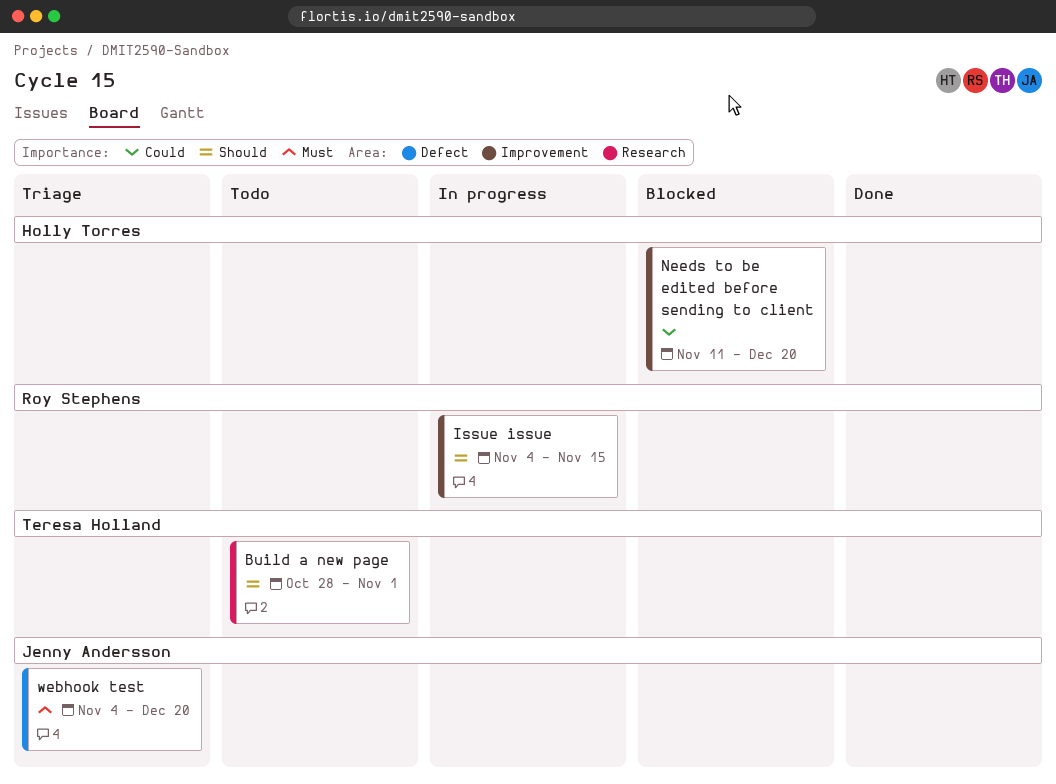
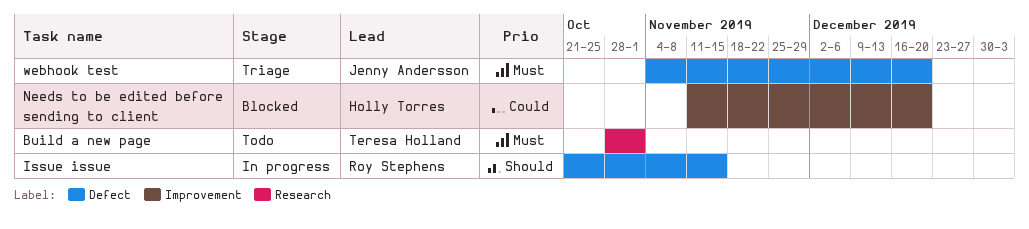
Build a new page, priority: Should -> Must
Issue issue, label: Improvement -> Defect
Issue issue, start: Nov 4 -> Oct 21

